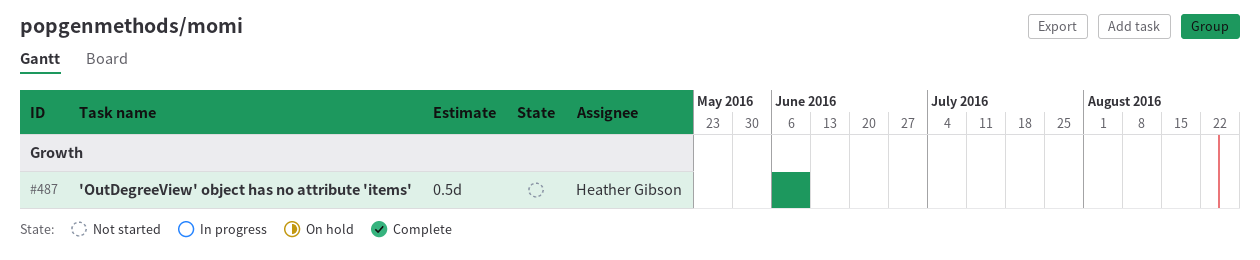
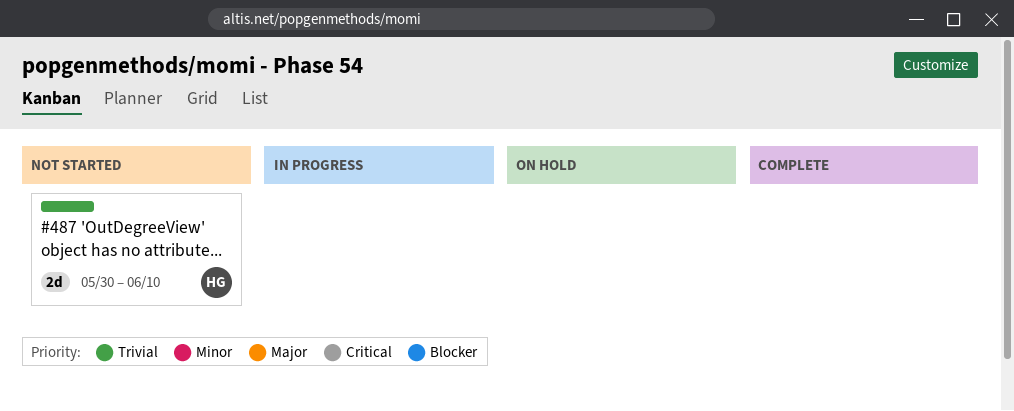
#487, estimate: 0.5d -> 2d
#487, start: Jun 6 -> May 30

